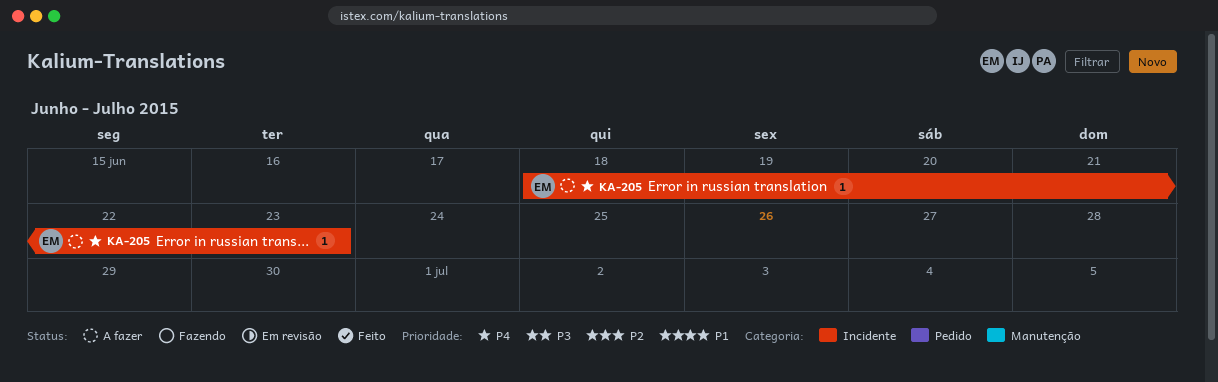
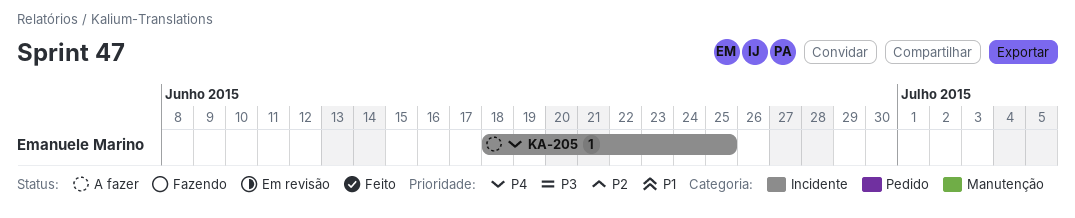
KA-205, due: Jun 23 -> Jun 25

